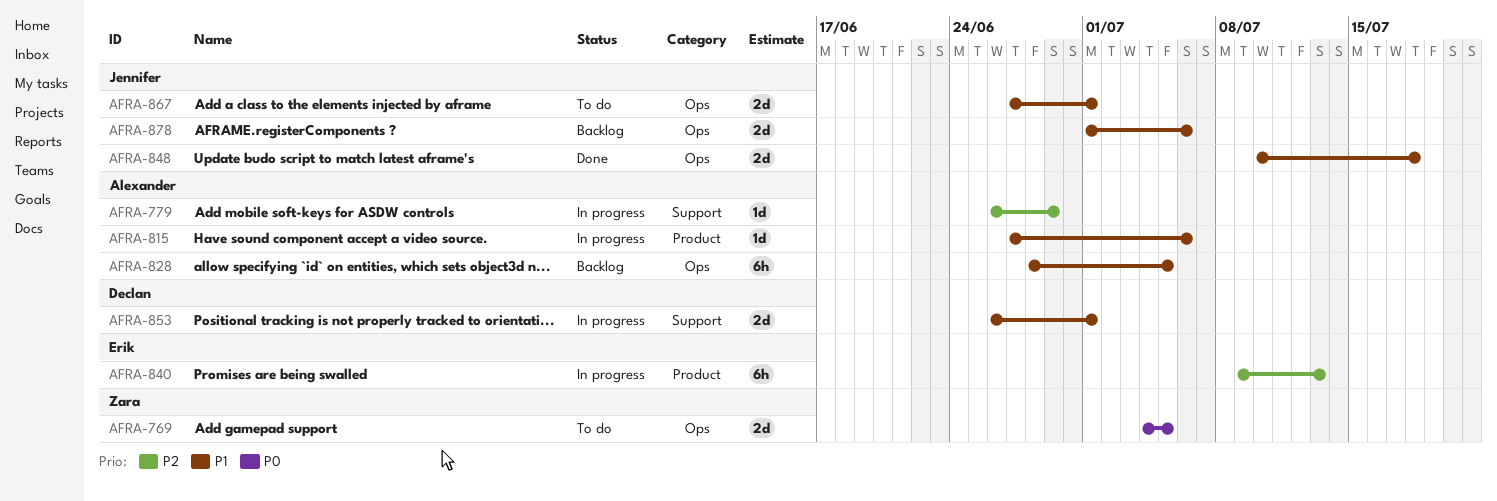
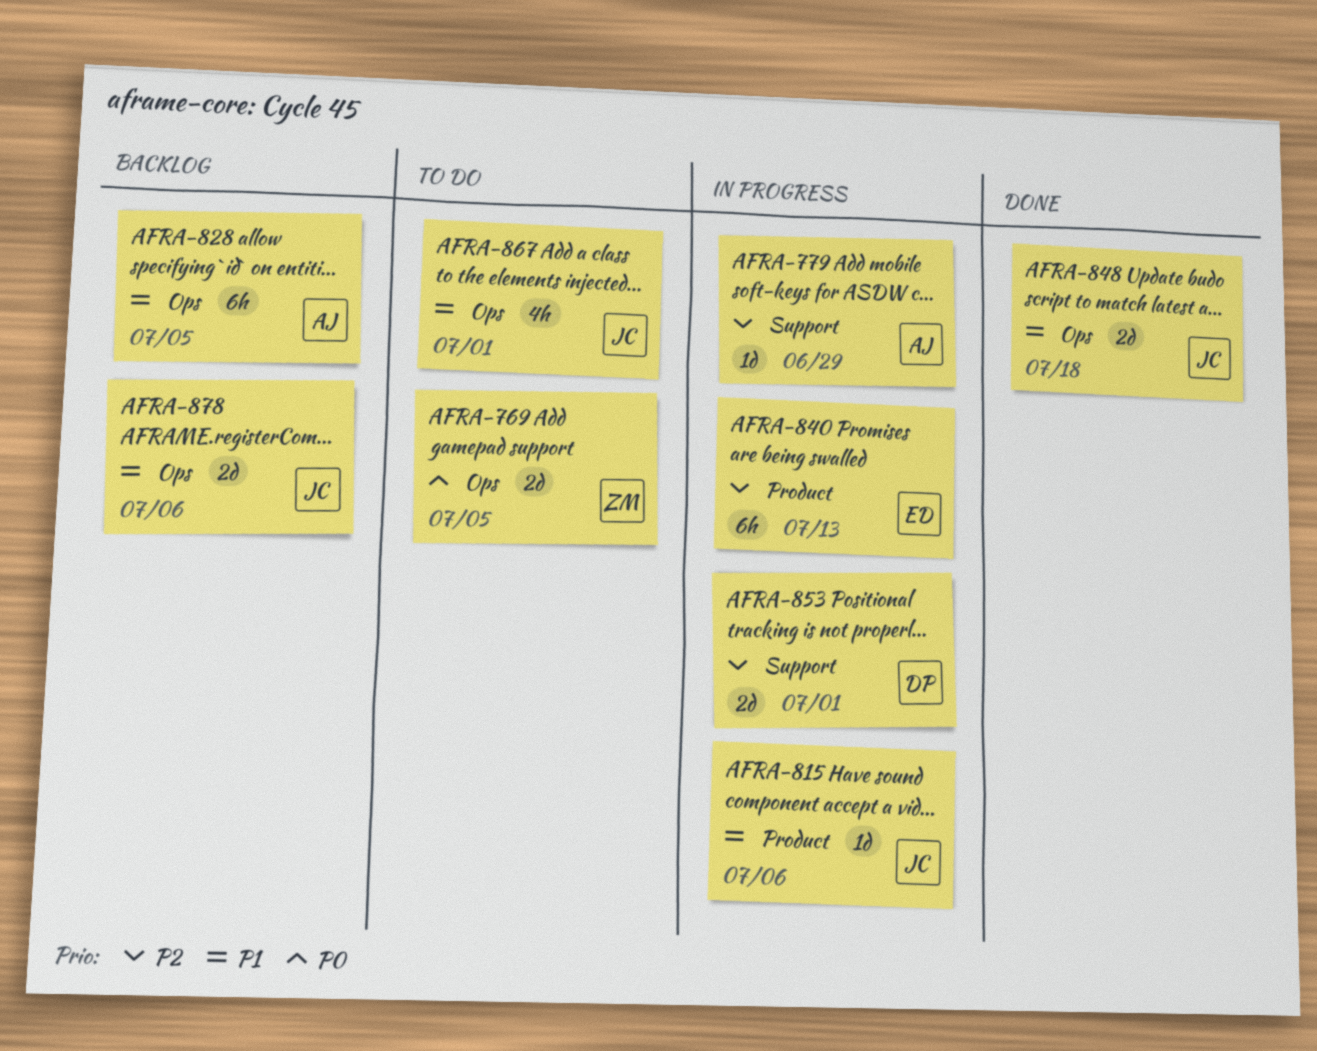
AFRA-815, owner: Alexander -> Jennifer
AFRA-853, priority: P1 -> P2
AFRA-867, estimate: 2d -> 4h

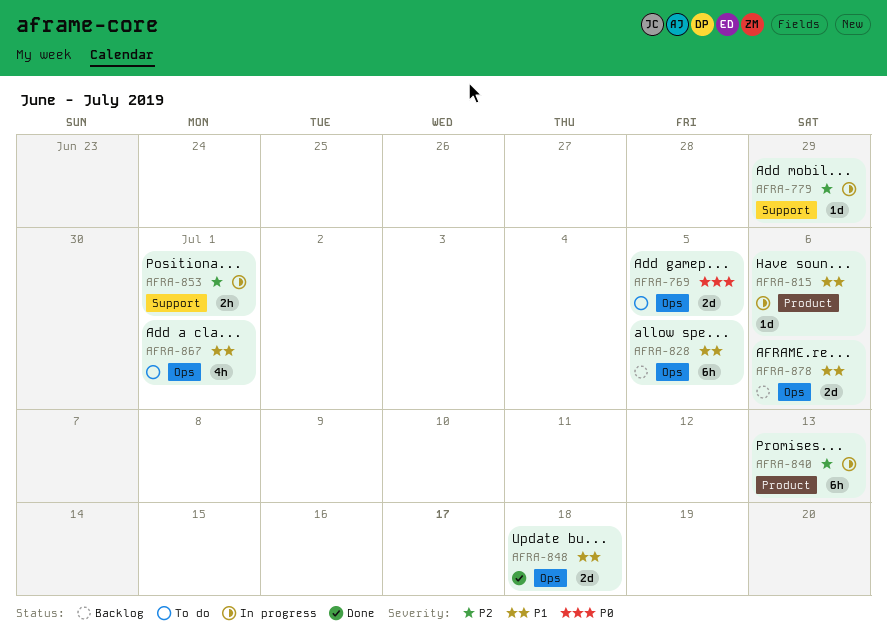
AFRA-853, estimate: 2d -> 2h

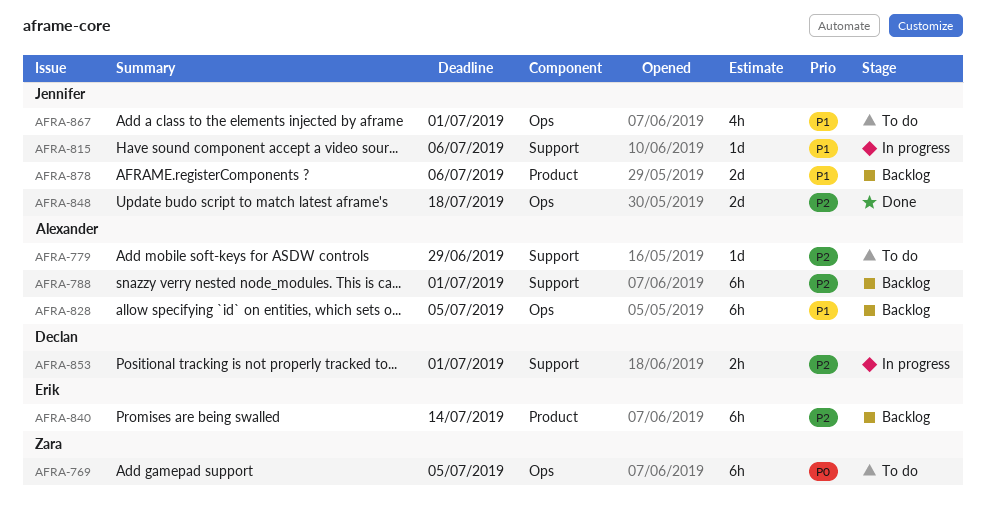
AFRA-769, estimate: 2d -> 6h
AFRA-779, status: In progress -> To do
AFRA-788: none -> present
AFRA-815, label: Product -> Support
AFRA-840, status: In progress -> Backlog
AFRA-840, due: Jul 13 -> Jul 14
AFRA-848, priority: P1 -> P2
AFRA-878, label: Ops -> Product

